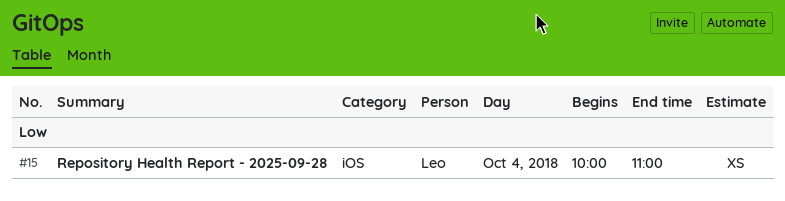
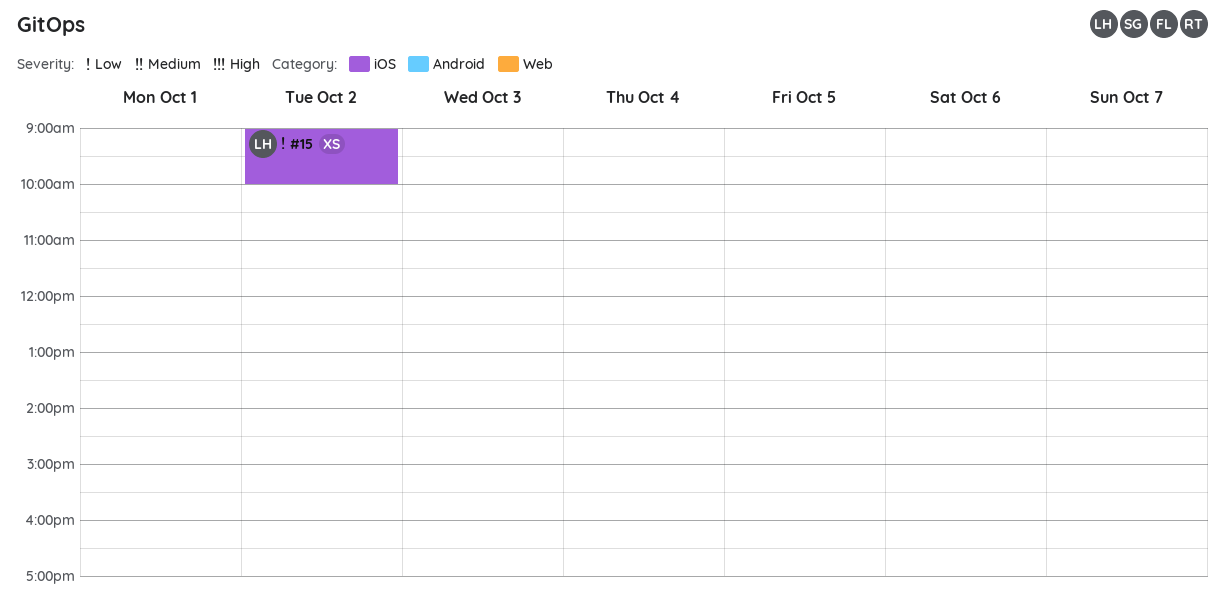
#15, day: Oct 4 -> Oct 2
#15, begins: 10:00 -> 09:00
#15, ends: 11:00 -> 10:00

